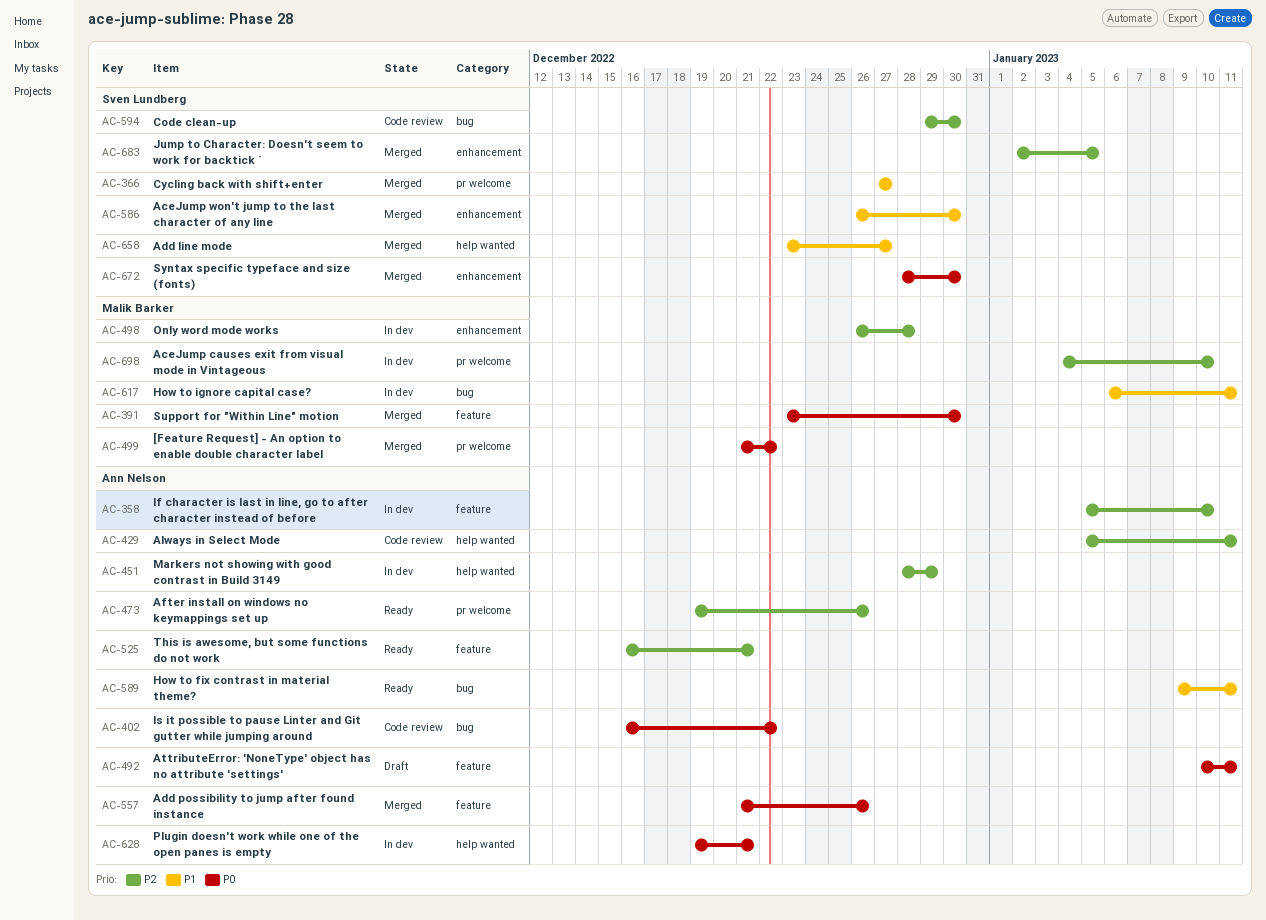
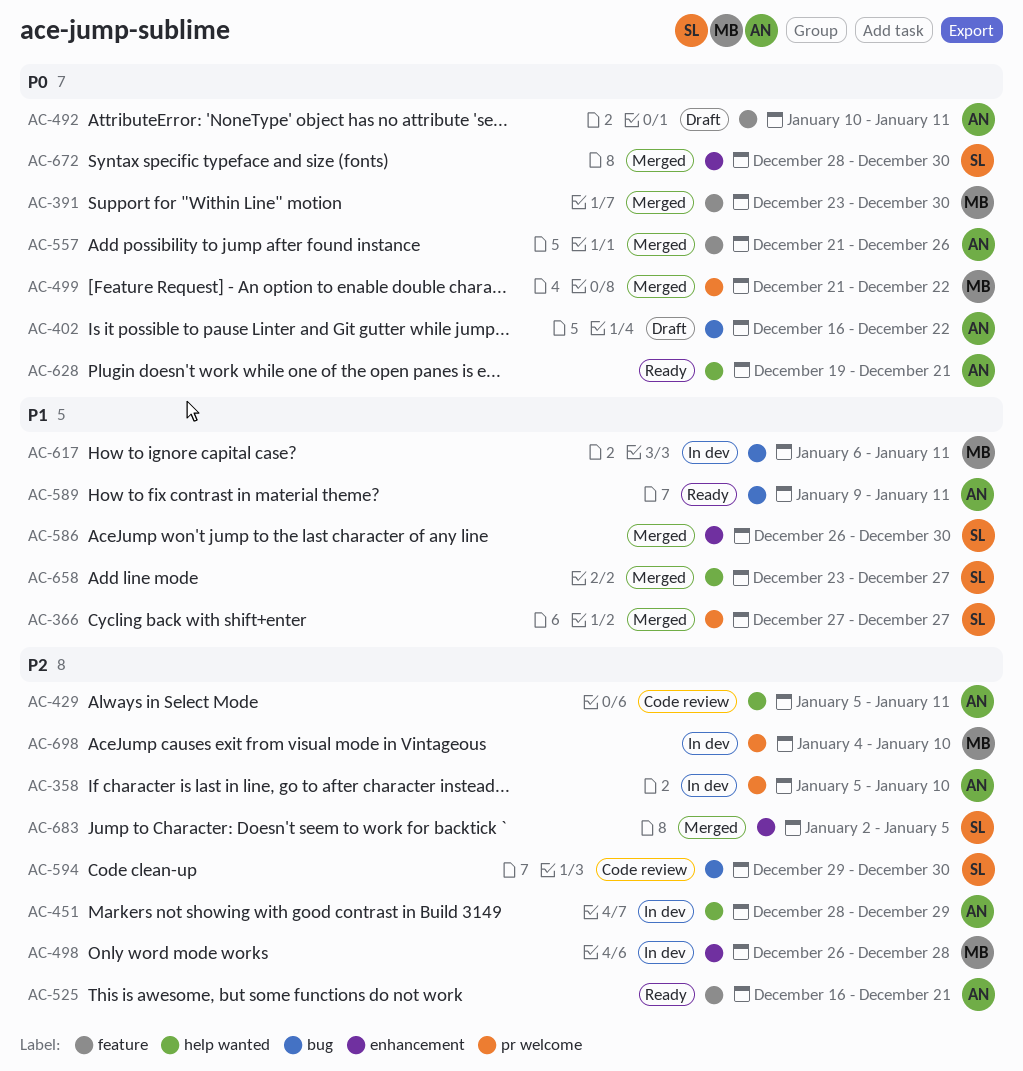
AC-358, label: feature -> pr welcome
AC-402, status: Code review -> Draft
AC-473: present -> none
AC-628, status: In dev -> Ready

